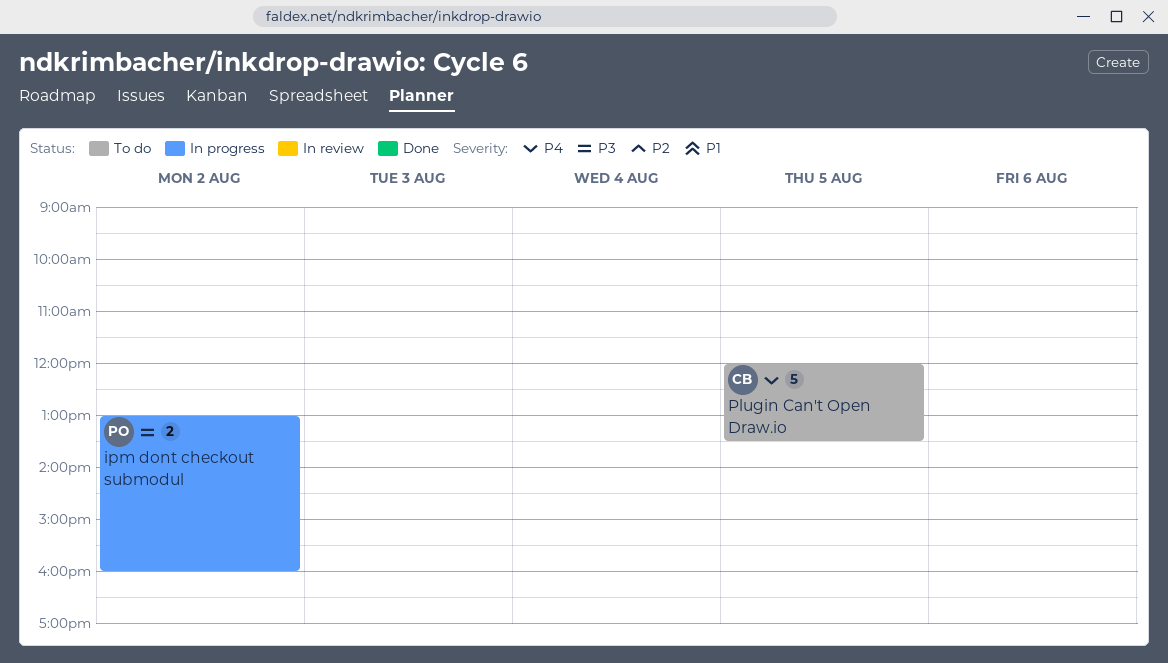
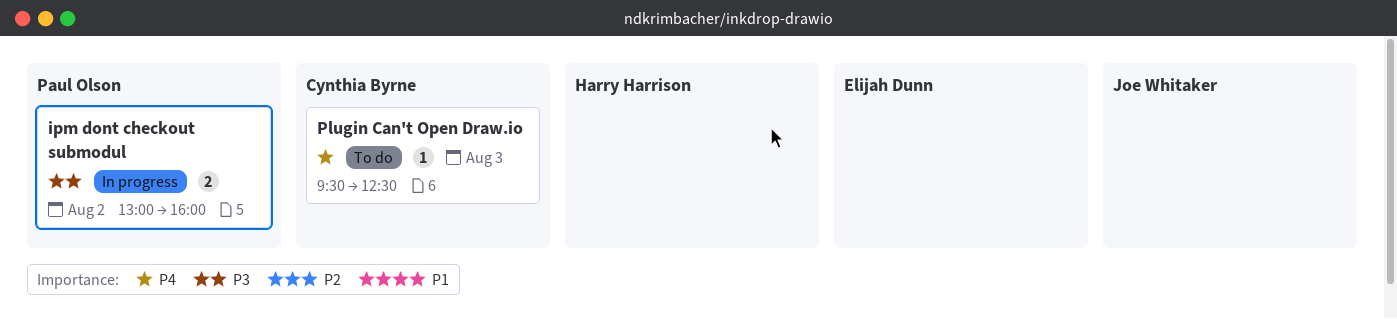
Plugin Can't Open Draw.io, estimate: 5 -> 1
Plugin Can't Open Draw.io, day: Aug 5 -> Aug 3
Plugin Can't Open Draw.io, begins: 12:00 -> 09:30
Plugin Can't Open Draw.io, ends: 13:30 -> 12:30

